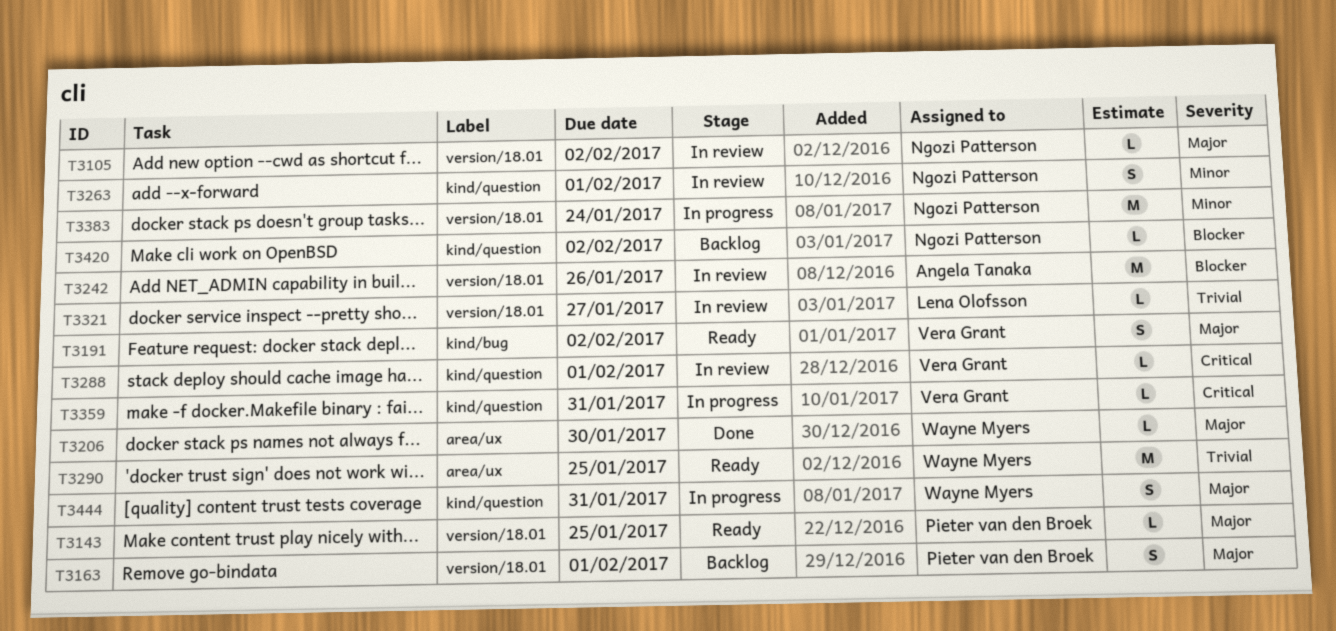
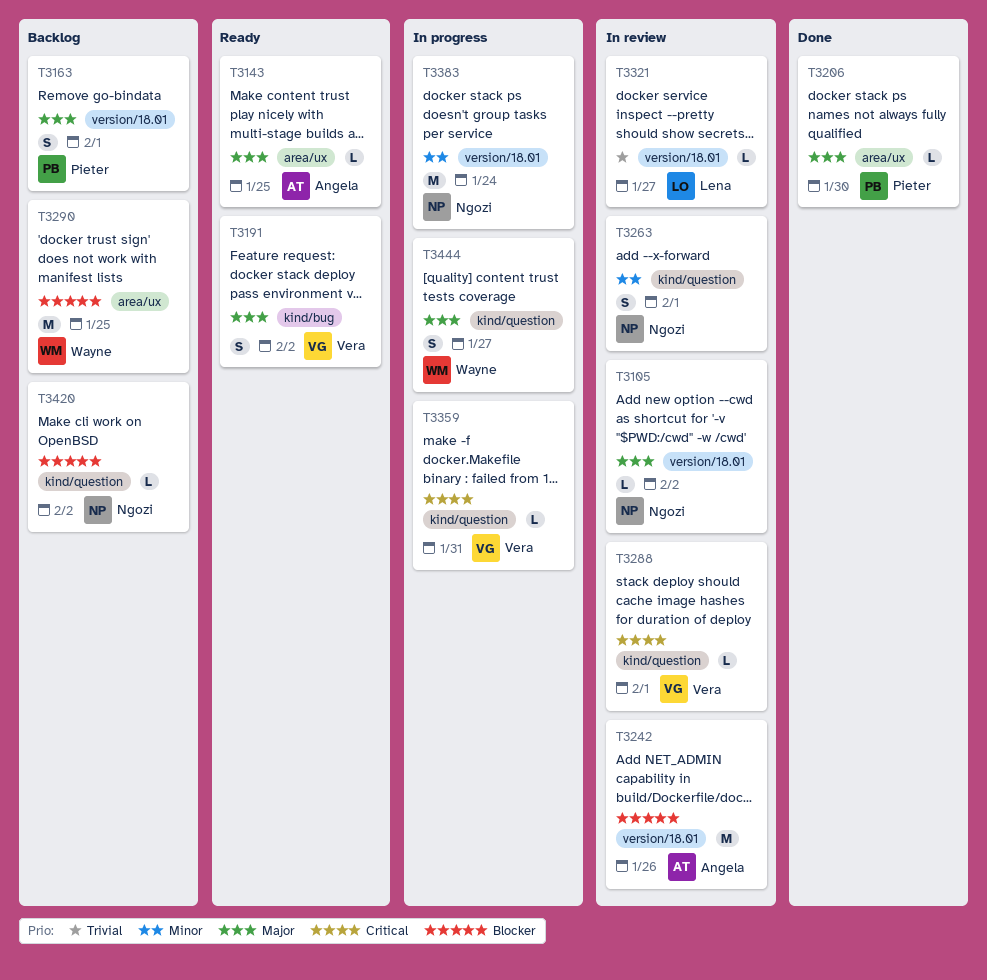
T3143, owner: Pieter van den Broek -> Angela Tanaka
T3143, label: version/18.01 -> area/ux
T3206, owner: Wayne Myers -> Pieter van den Broek
T3290, status: Ready -> Backlog
T3290, priority: Trivial -> Blocker
T3444, due: Jan 31 -> Jan 27

